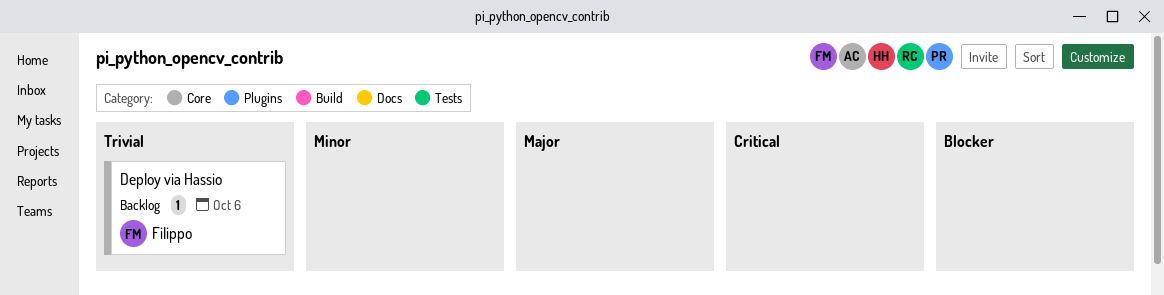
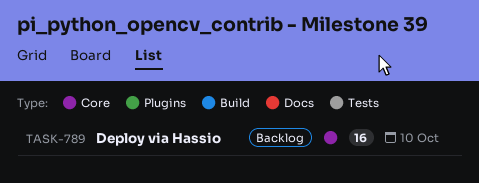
Deploy via Hassio, estimate: 1 -> 16
Deploy via Hassio, due: Oct 6 -> Oct 10

